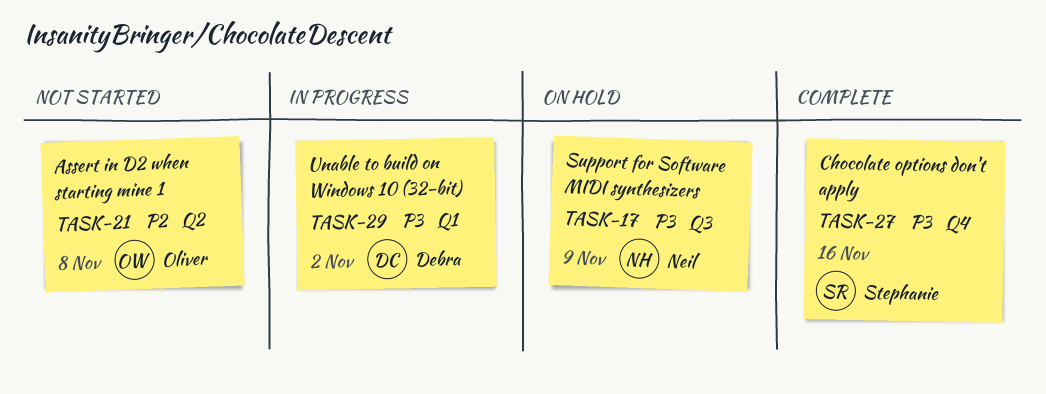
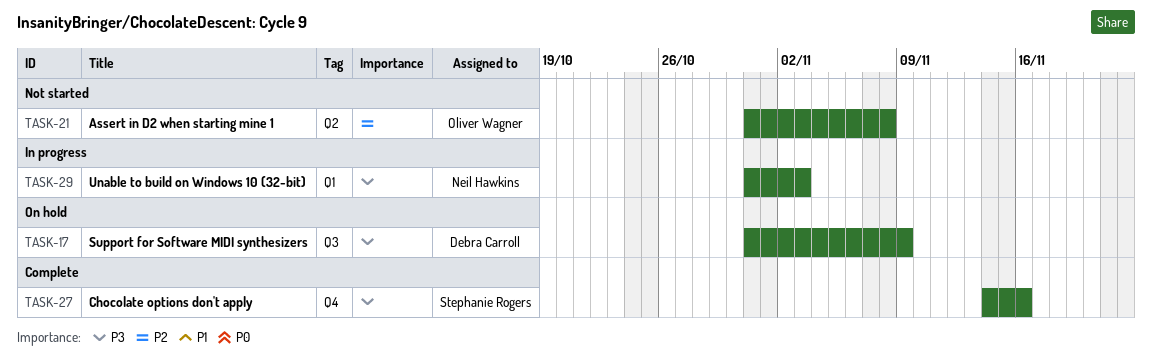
TASK-17, owner: Neil Hawkins -> Debra Carroll
TASK-29, owner: Debra Carroll -> Neil Hawkins
TASK-29, due: Nov 2 -> Nov 3

